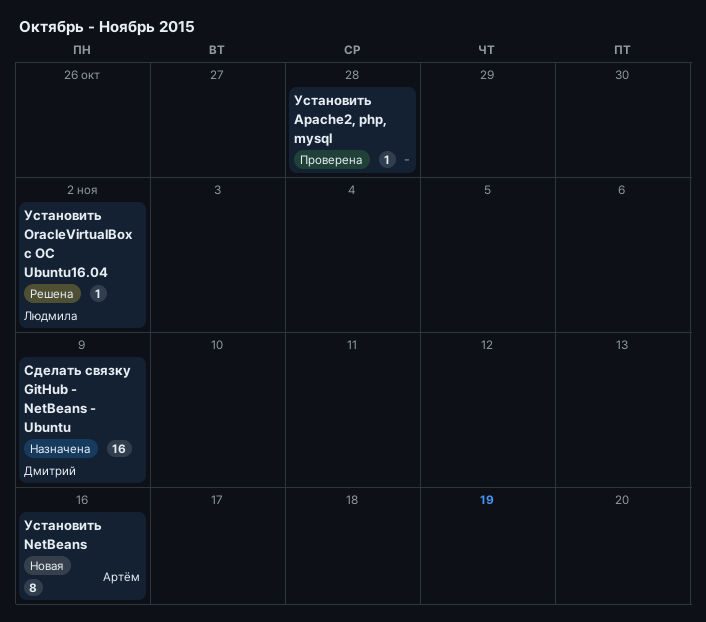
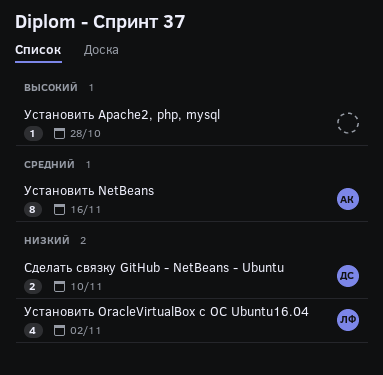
Сделать связку GitHub - NetBeans - Ubuntu, estimate: 16 -> 2
Сделать связку GitHub - NetBeans - Ubuntu, due: Nov 9 -> Nov 10
Установить OracleVirtualBox с ОС Ubuntu16.04, estimate: 1 -> 4

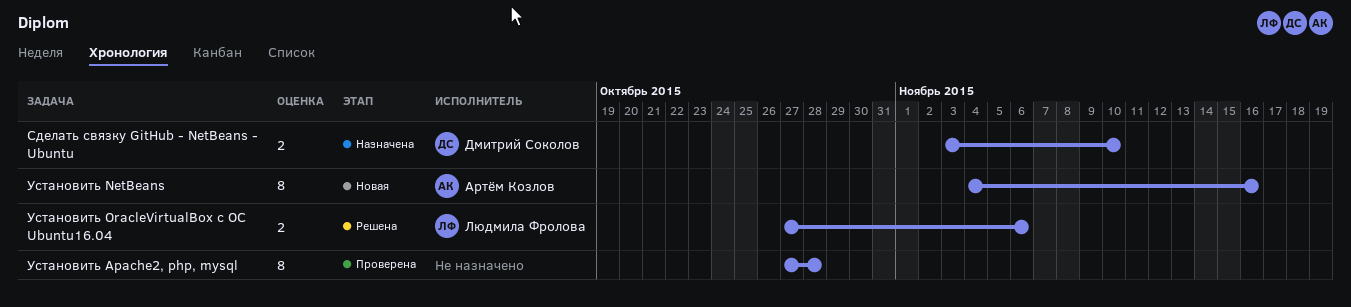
Установить Apache2, php, mysql, estimate: 1 -> 8
Установить OracleVirtualBox с ОС Ubuntu16.04, estimate: 4 -> 2
Установить OracleVirtualBox с ОС Ubuntu16.04, due: Nov 2 -> Nov 6

